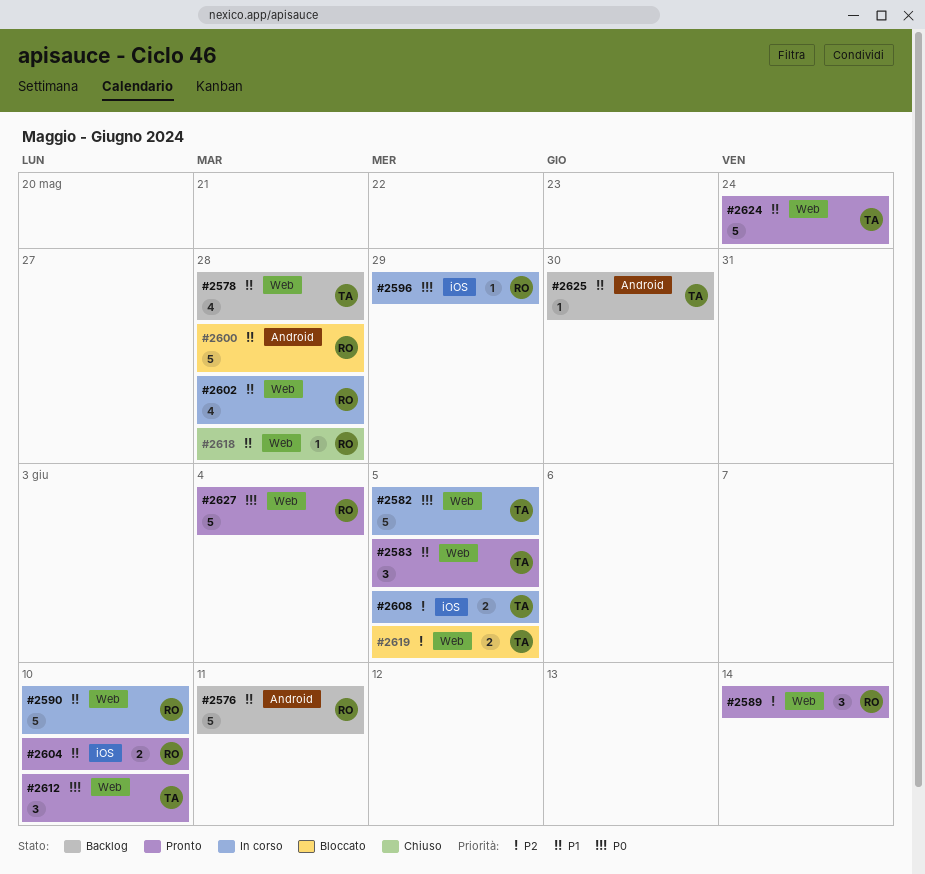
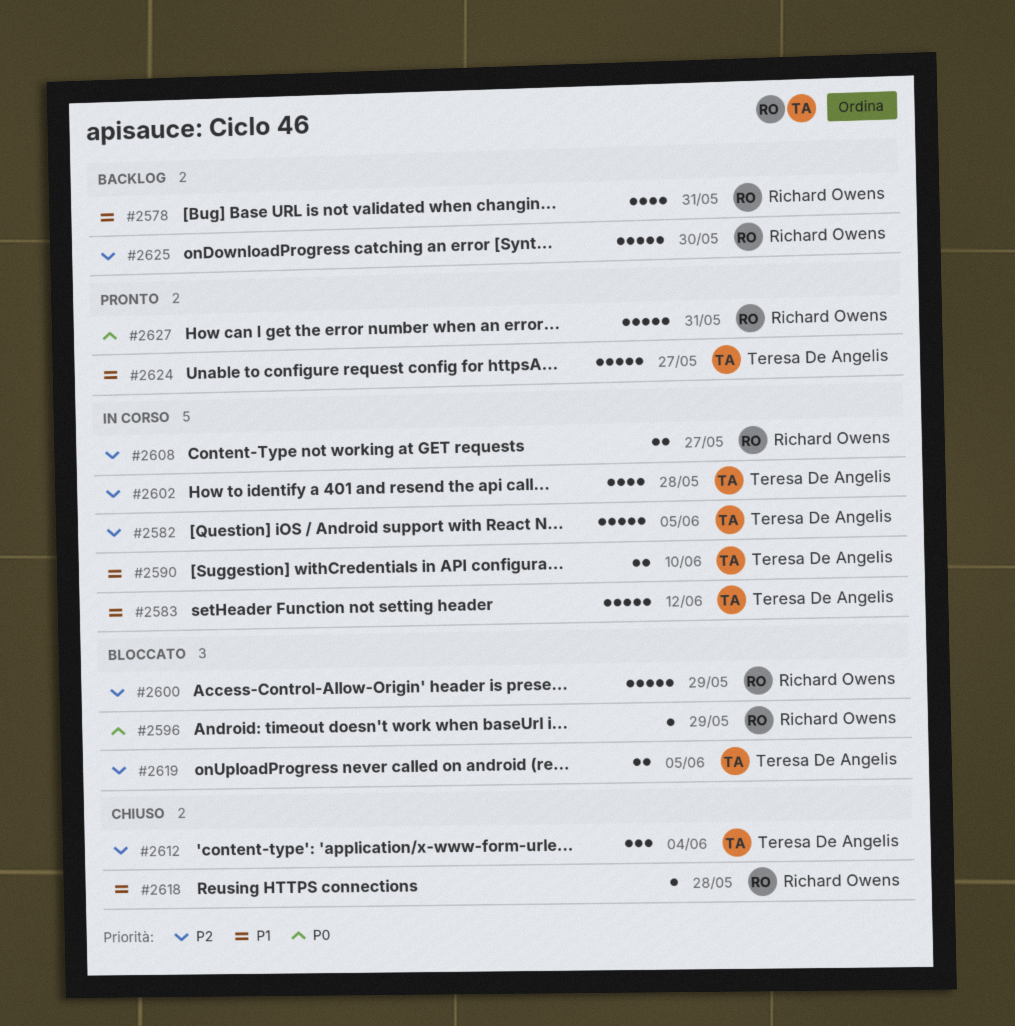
#2576: present -> none
#2578, owner: Teresa De Angelis -> Richard Owens
#2578, due: May 28 -> May 31
#2582, priority: P0 -> P2
#2583, status: Pronto -> In corso
#2583, estimate: 3 -> 5
#2583, due: Jun 5 -> Jun 12
#2589: present -> none
#2590, owner: Richard Owens -> Teresa De Angelis
#2590, estimate: 5 -> 2
#2596, status: In corso -> Bloccato
#2600, priority: P1 -> P2
#2600, due: May 28 -> May 29
#2602, owner: Richard Owens -> Teresa De Angelis
#2602, priority: P1 -> P2
#2604: present -> none
#2608, owner: Teresa De Angelis -> Richard Owens
#2608, due: Jun 5 -> May 27
#2612, status: Pronto -> Chiuso
#2612, priority: P0 -> P2
#2612, due: Jun 10 -> Jun 4
#2624, due: May 24 -> May 27
#2625, owner: Teresa De Angelis -> Richard Owens
#2625, priority: P1 -> P2
#2625, estimate: 1 -> 5
#2627, due: Jun 4 -> May 31

